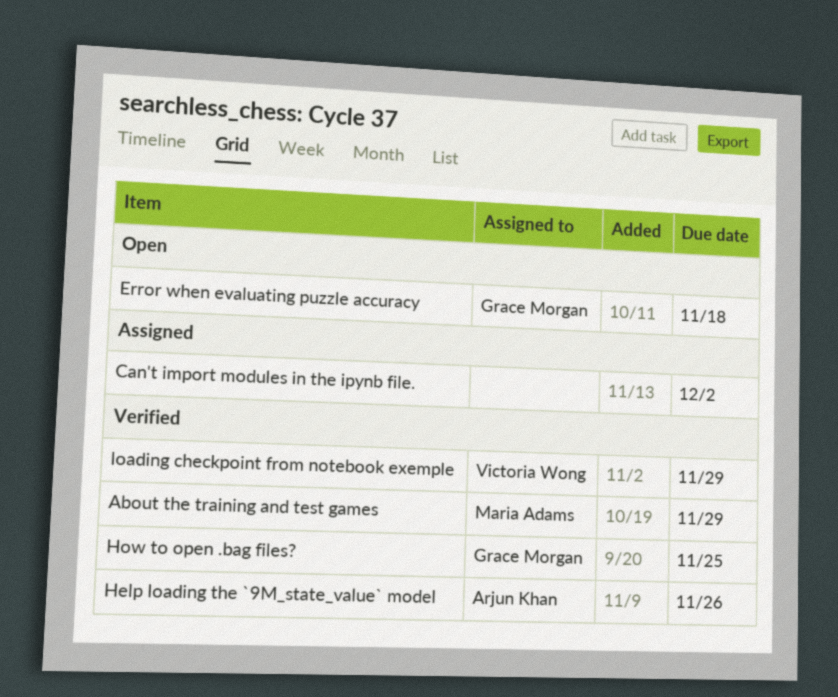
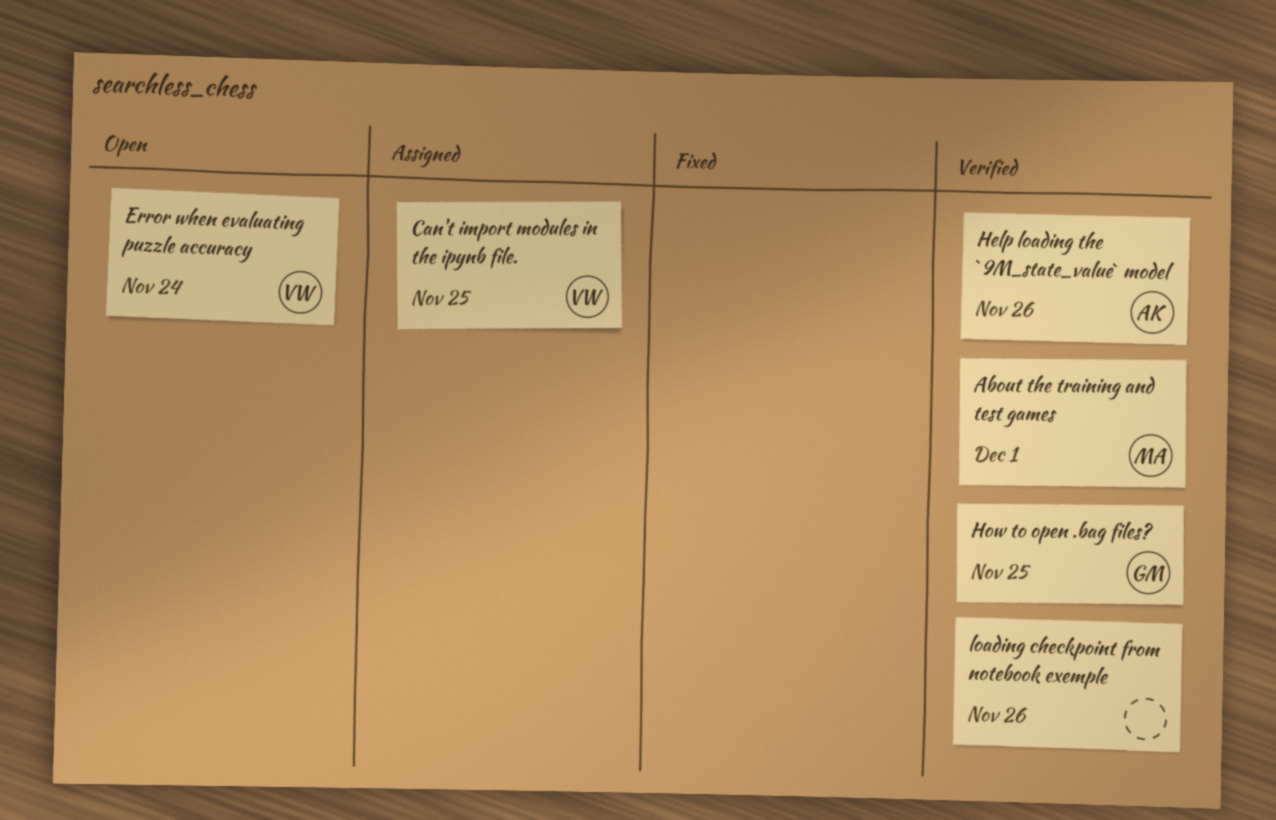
About the training and test games, due: Nov 29 -> Dec 1
Can't import modules in the ipynb file., owner: none -> Victoria Wong
Can't import modules in the ipynb file., due: Dec 2 -> Nov 25
Error when evaluating puzzle accuracy, owner: Grace Morgan -> Victoria Wong
Error when evaluating puzzle accuracy, due: Nov 18 -> Nov 24
loading checkpoint from notebook exemple, owner: Victoria Wong -> none
loading checkpoint from notebook exemple, due: Nov 29 -> Nov 26

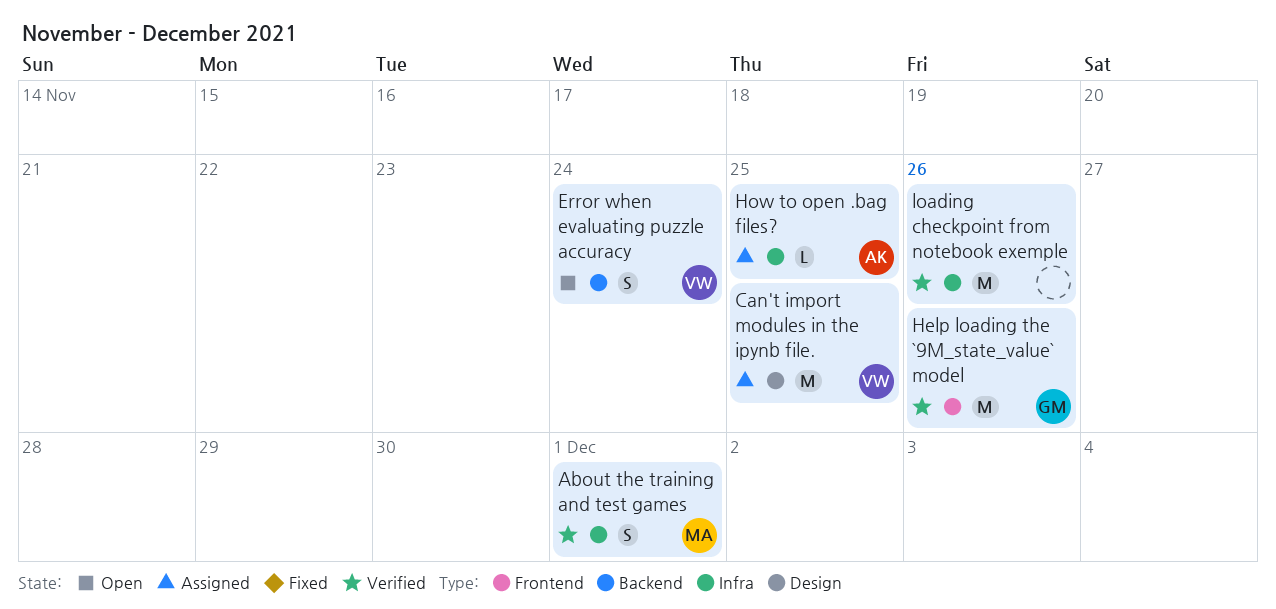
Help loading the `9M_state_value` model, owner: AK -> GM
How to open .bag files?, status: Verified -> Assigned
How to open .bag files?, owner: GM -> AK

